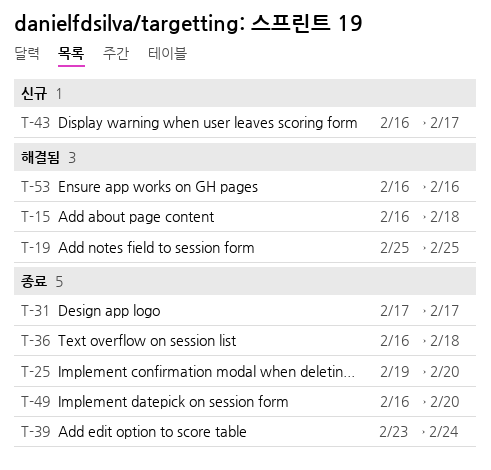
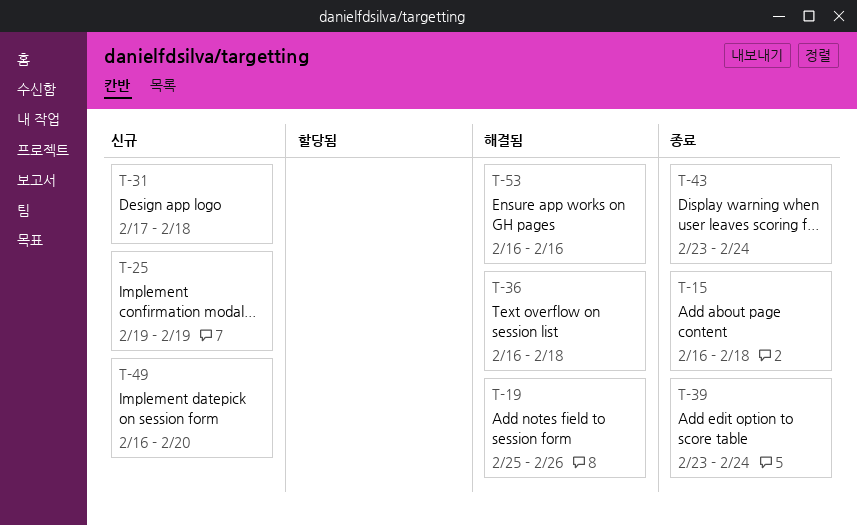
T-15, status: 해결됨 -> 종료
T-19, due: Feb 25 -> Feb 26
T-25, status: 종료 -> 신규
T-25, due: Feb 20 -> Feb 19
T-31, status: 종료 -> 신규
T-31, due: Feb 17 -> Feb 18
T-36, status: 종료 -> 해결됨
T-43, status: 신규 -> 종료
T-43, start: Feb 16 -> Feb 23
T-43, due: Feb 17 -> Feb 24
T-49, status: 종료 -> 신규

